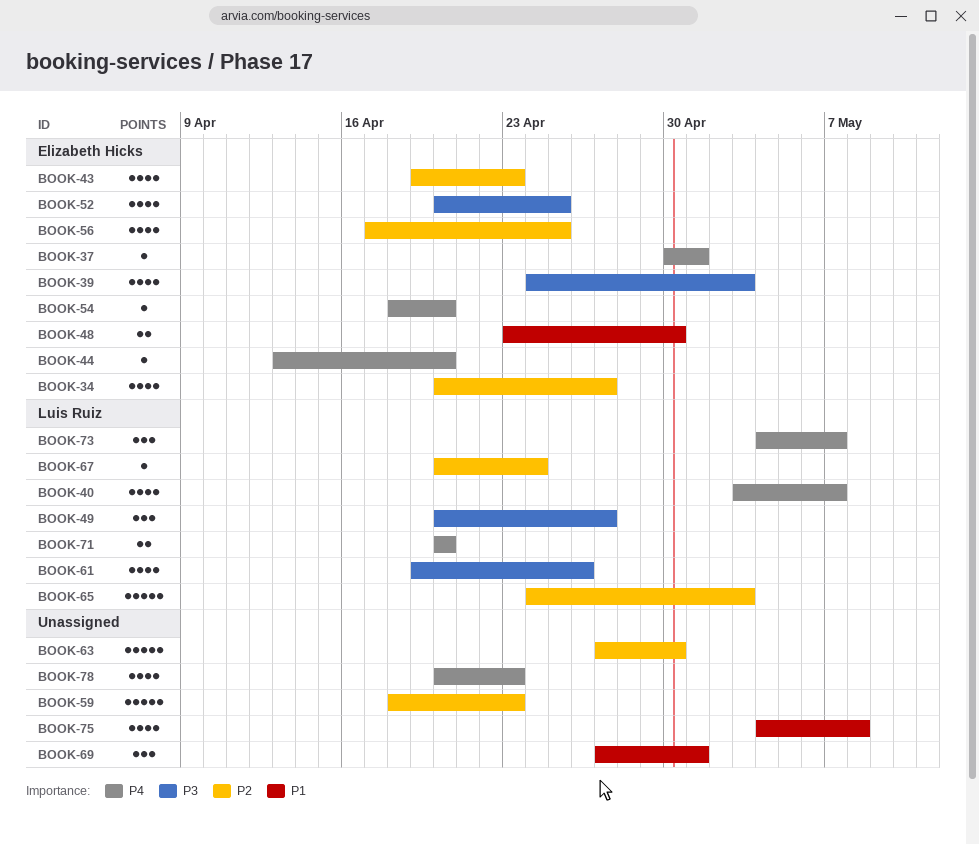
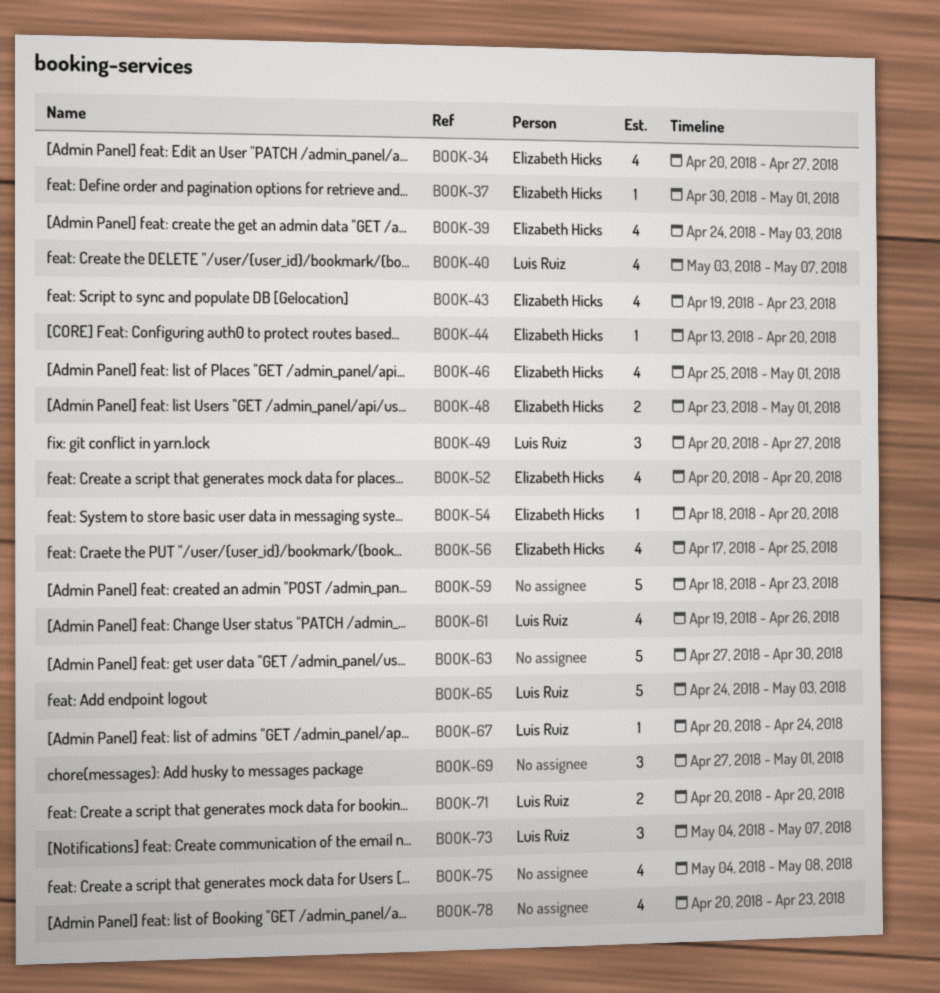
BOOK-46: none -> present
BOOK-48, due: Apr 30 -> May 1
BOOK-52, due: Apr 25 -> Apr 20

